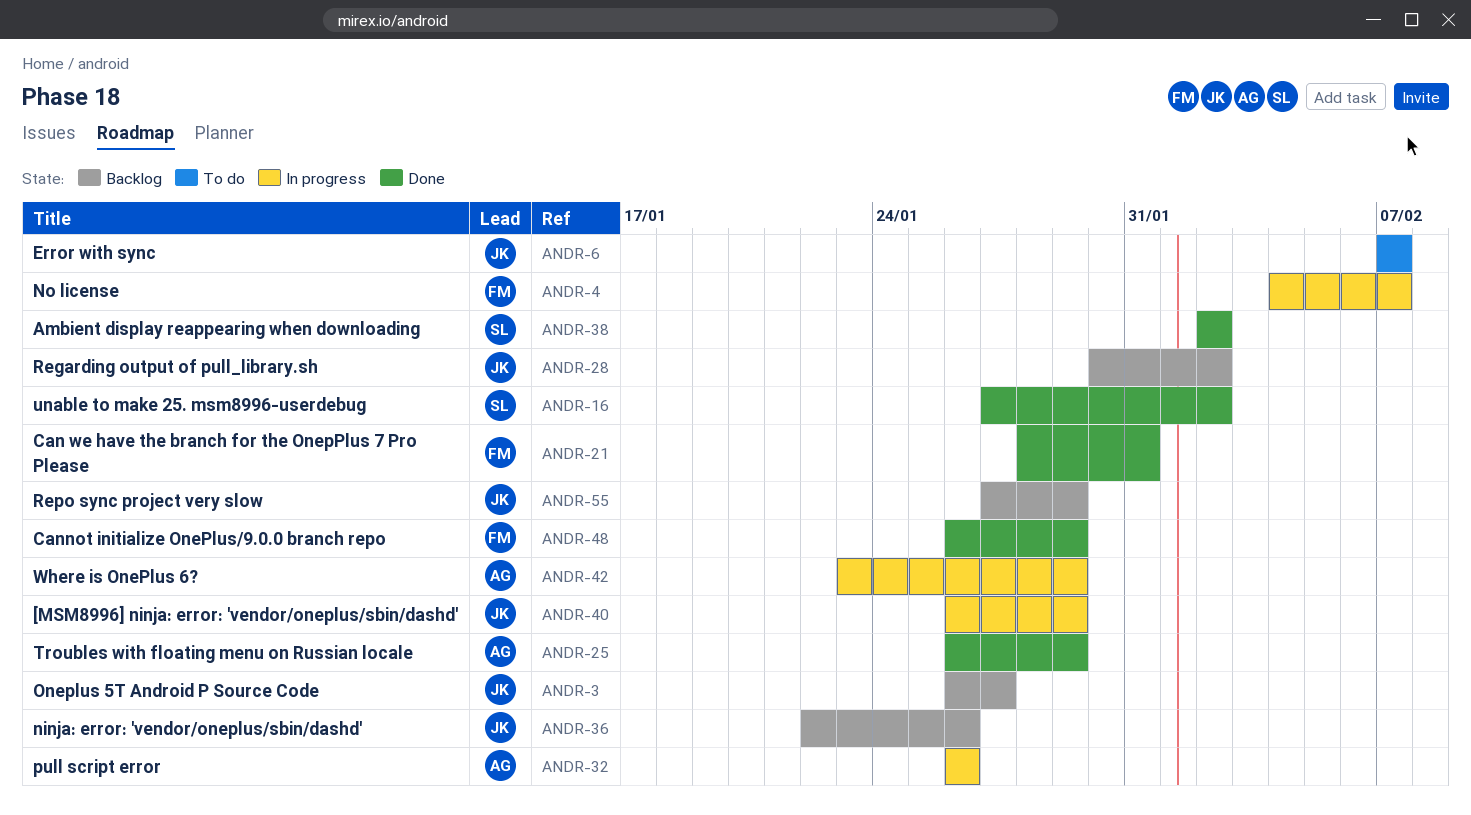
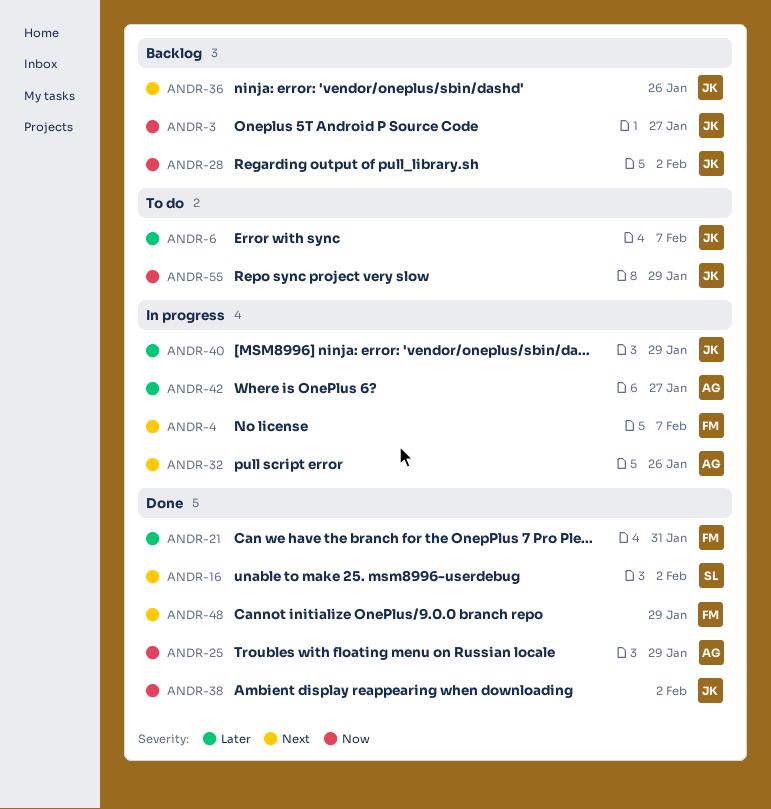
ANDR-38, owner: SL -> JK
ANDR-42, due: Jan 29 -> Jan 27
ANDR-55, status: Backlog -> To do

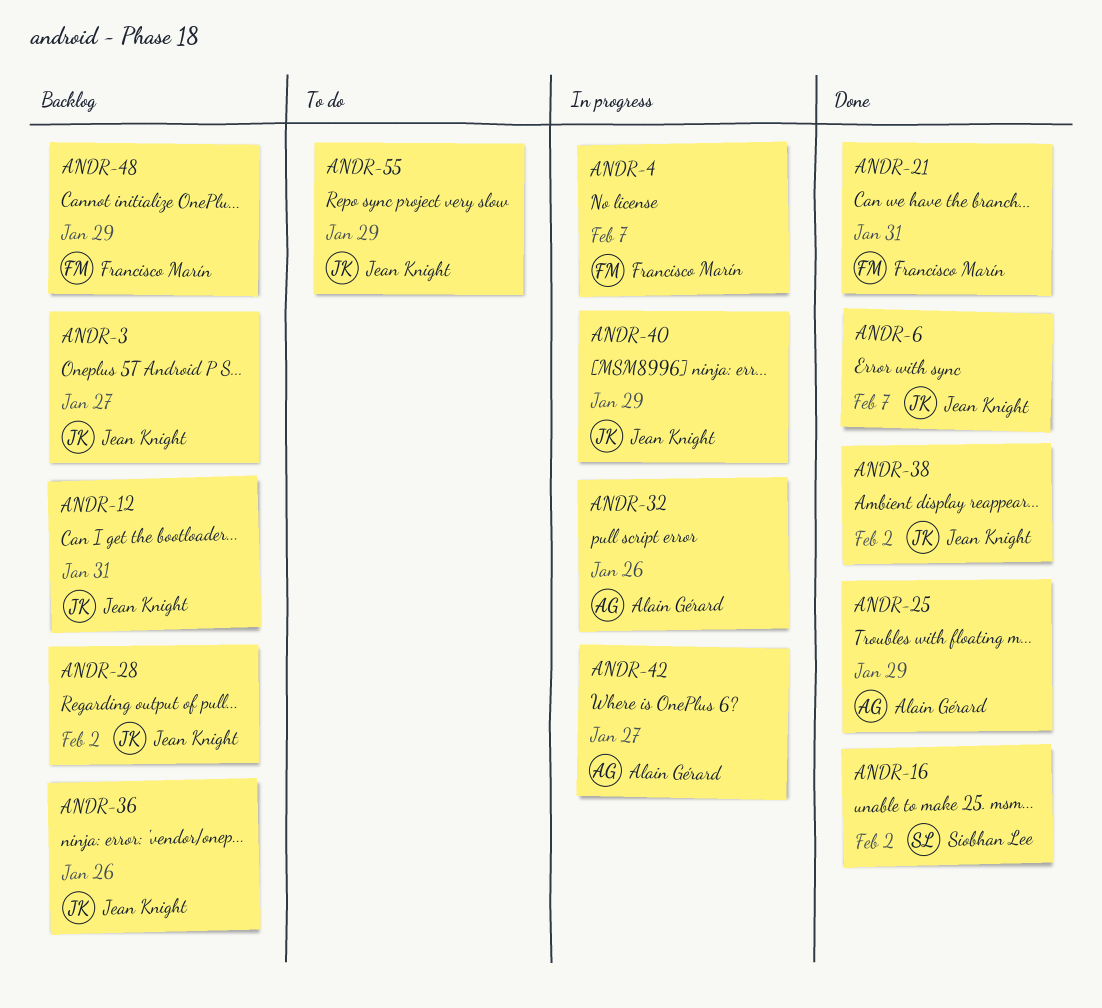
ANDR-6, status: To do -> Done
ANDR-12: none -> present
ANDR-48, status: Done -> Backlog

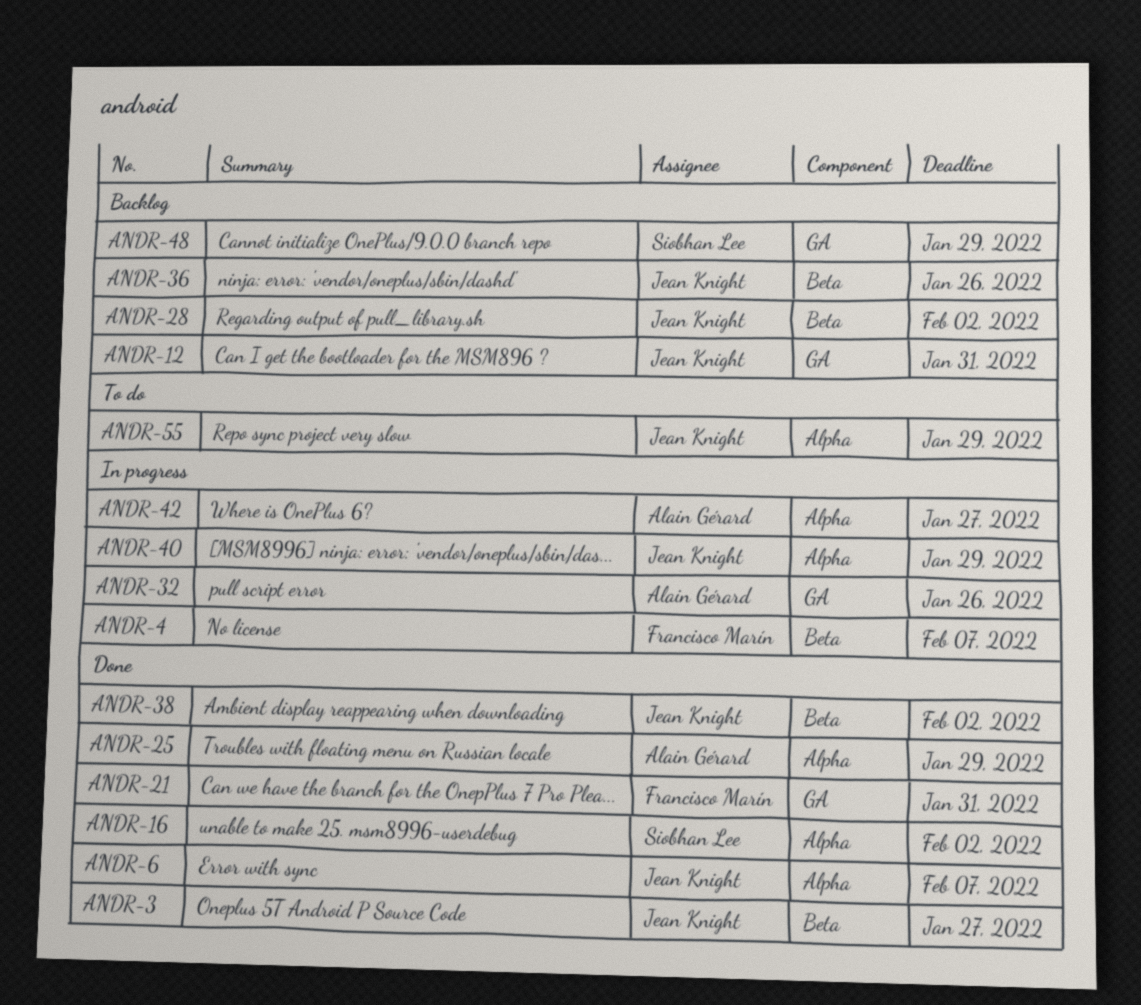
ANDR-3, status: Backlog -> Done
ANDR-48, owner: Francisco Marín -> Siobhan Lee

